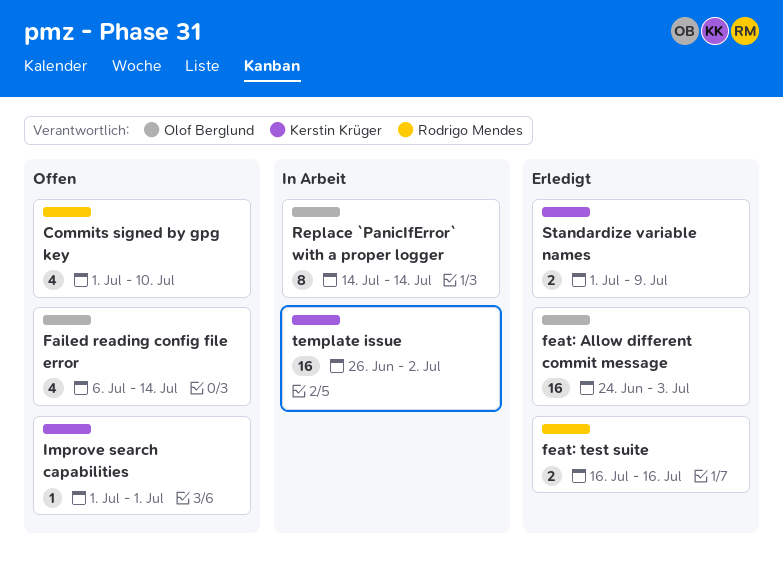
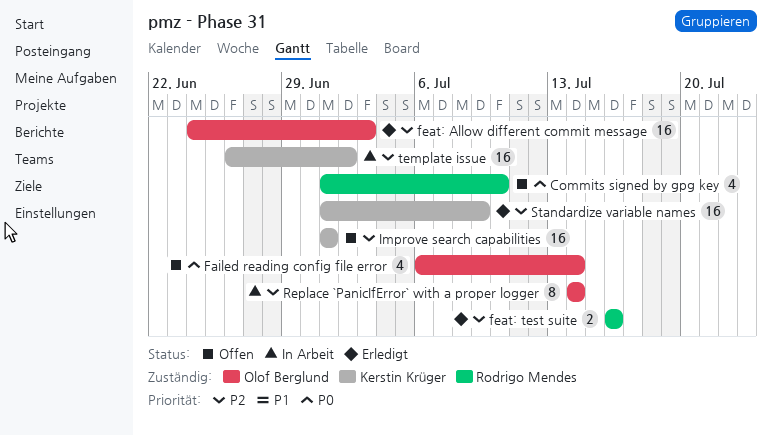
Improve search capabilities, estimate: 1 -> 16
Standardize variable names, estimate: 2 -> 16

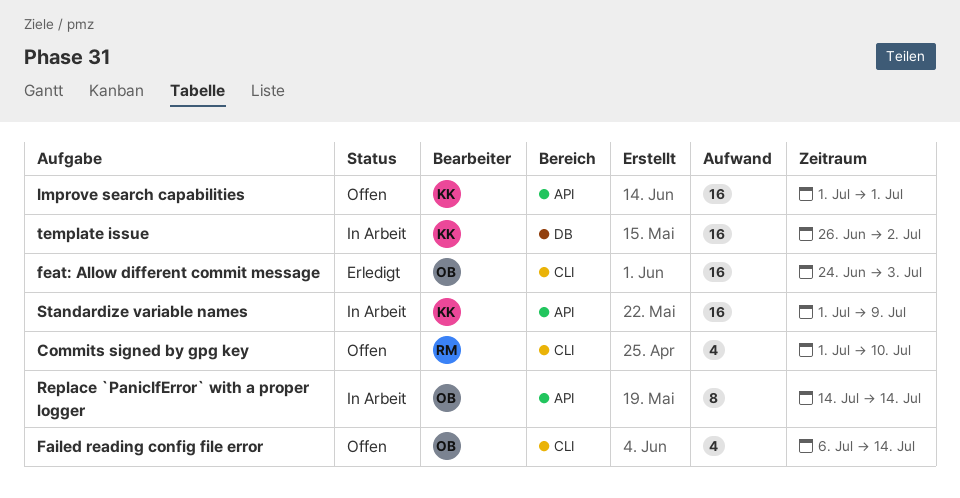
feat: test suite: present -> none
Standardize variable names, status: Erledigt -> In Arbeit

